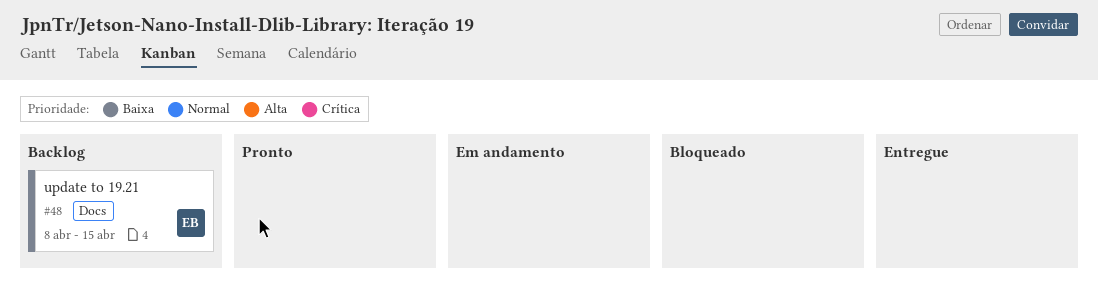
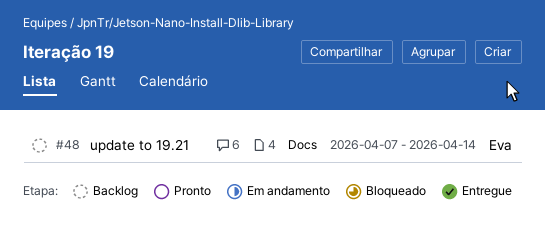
#48, start: Apr 8 -> Apr 7
#48, due: Apr 15 -> Apr 14

